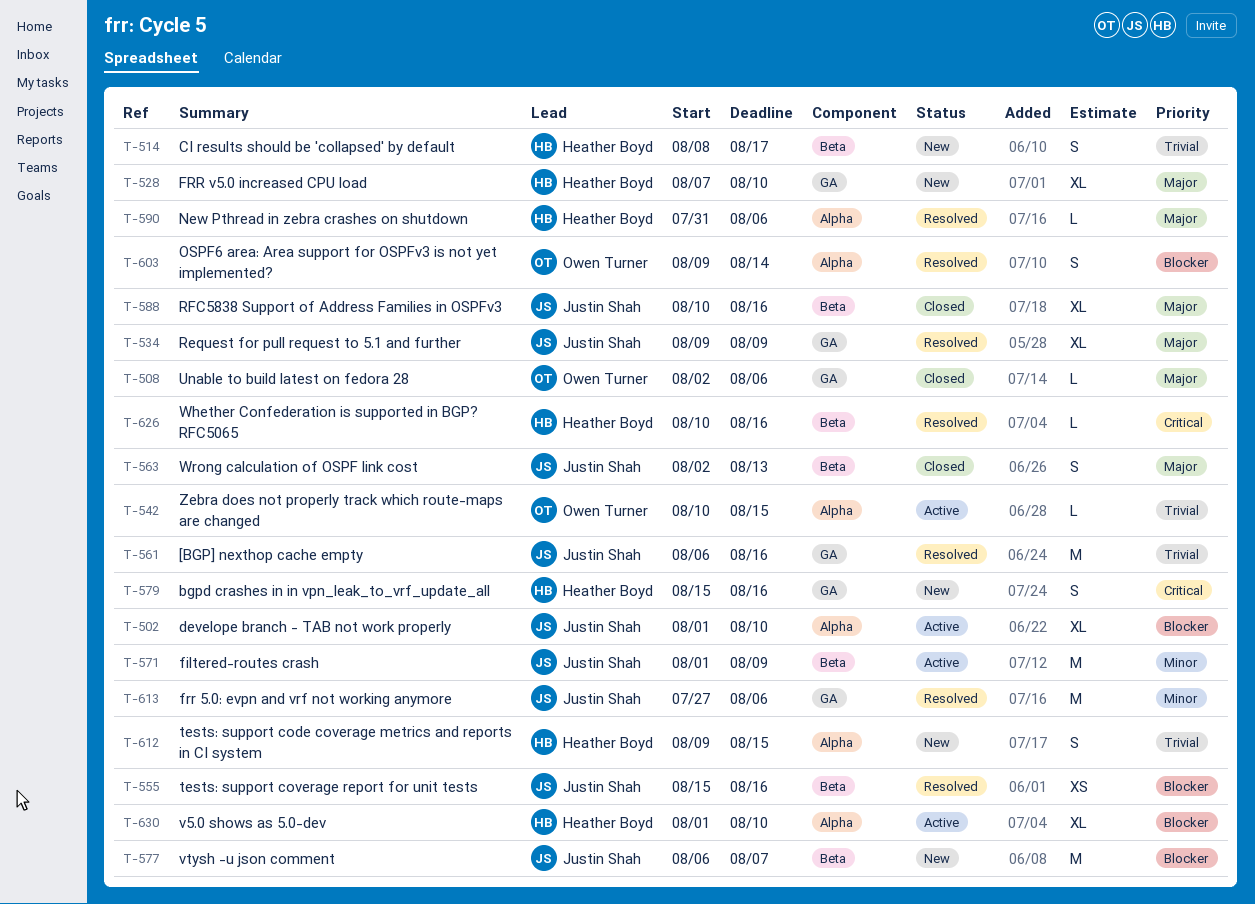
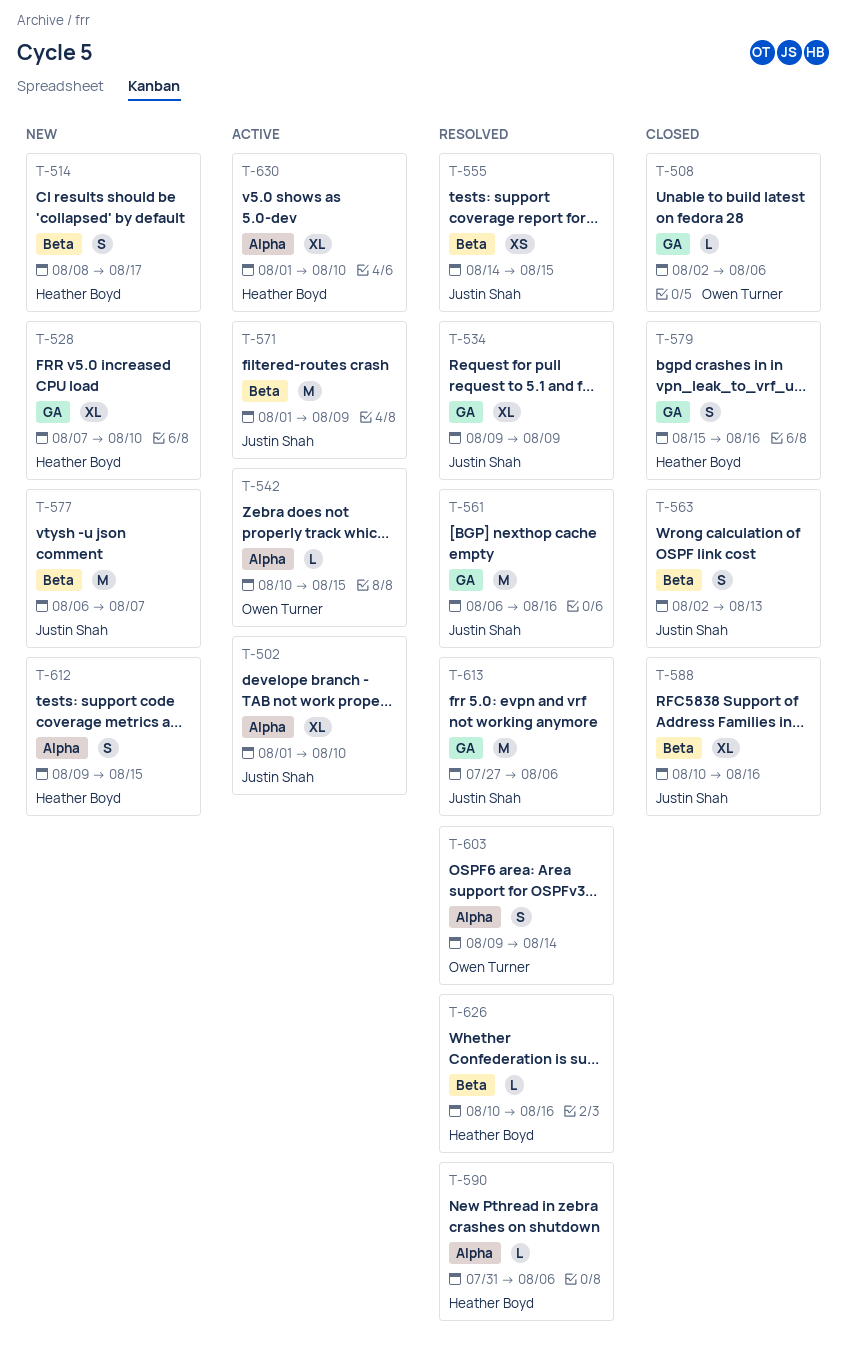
T-555, start: Aug 15 -> Aug 14
T-555, due: Aug 16 -> Aug 15
T-579, status: New -> Closed

